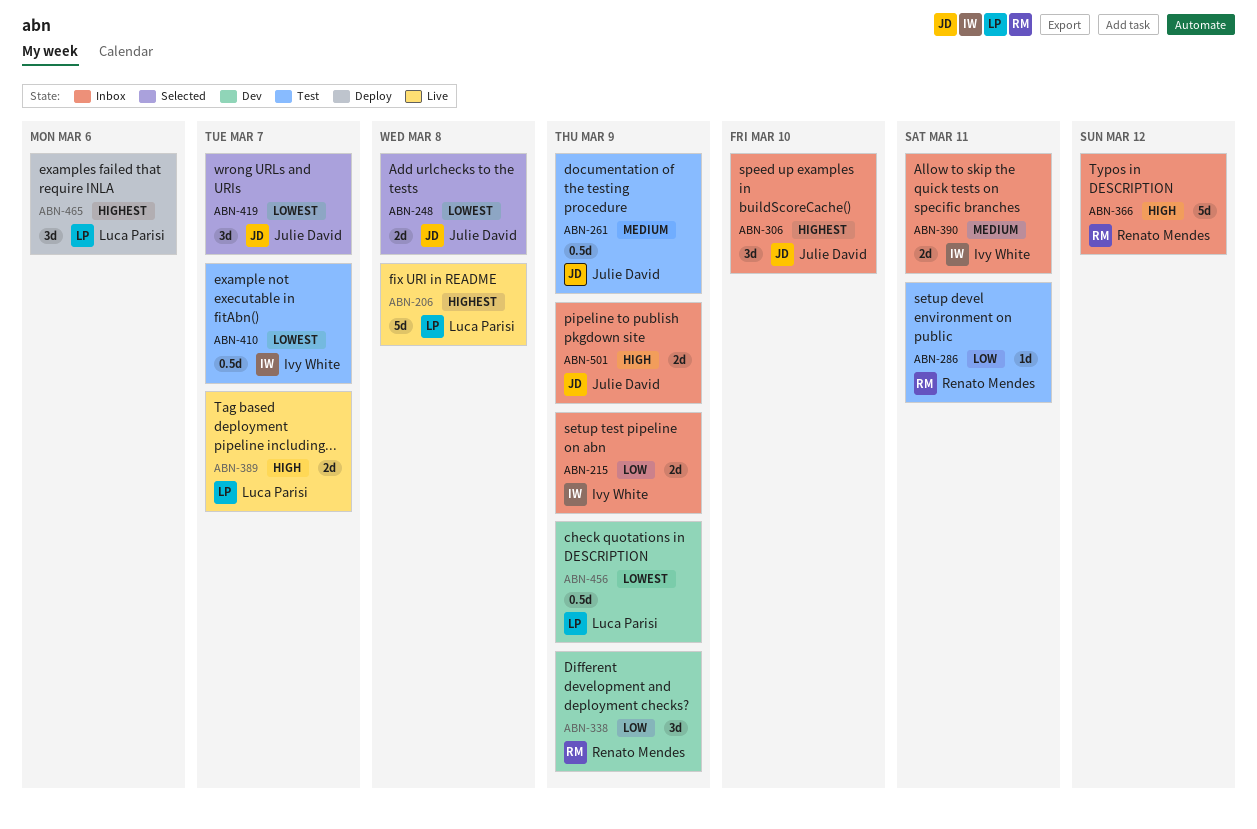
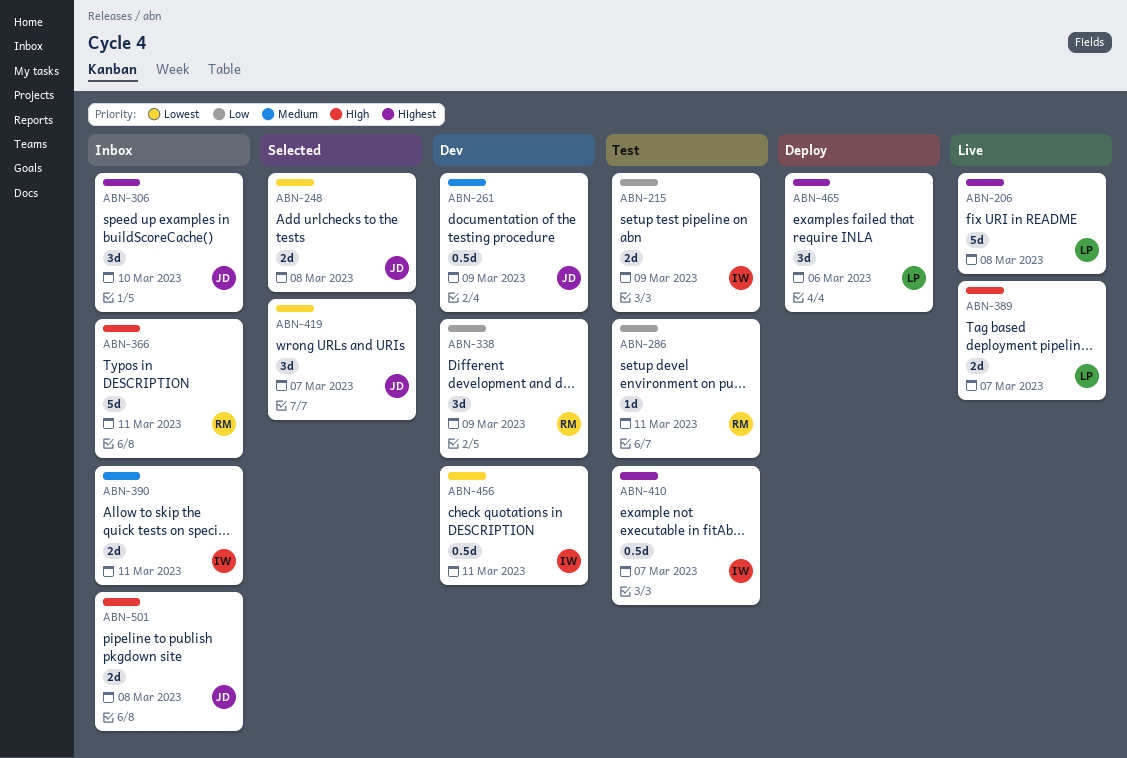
ABN-215, status: Inbox -> Test
ABN-261, status: Test -> Dev
ABN-366, due: Mar 12 -> Mar 11
ABN-410, priority: Lowest -> Highest
ABN-456, owner: Luca Parisi -> Ivy White
ABN-456, due: Mar 9 -> Mar 11
ABN-501, due: Mar 9 -> Mar 8

